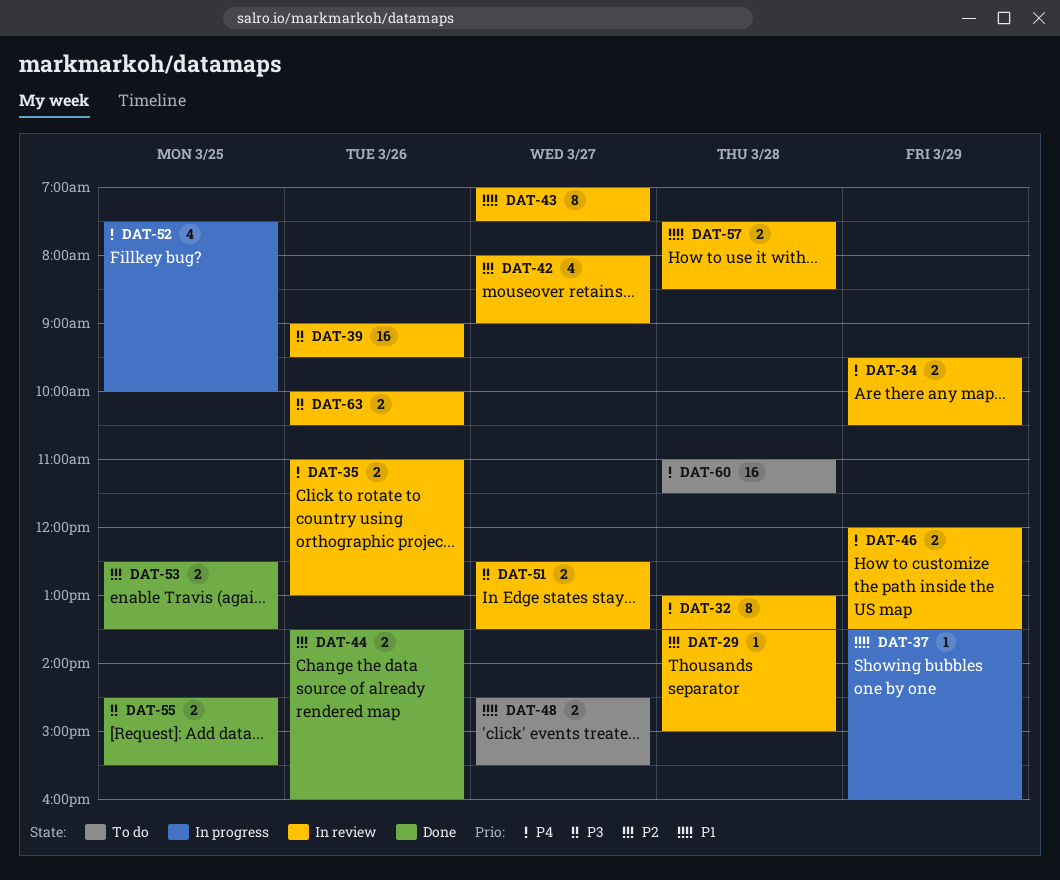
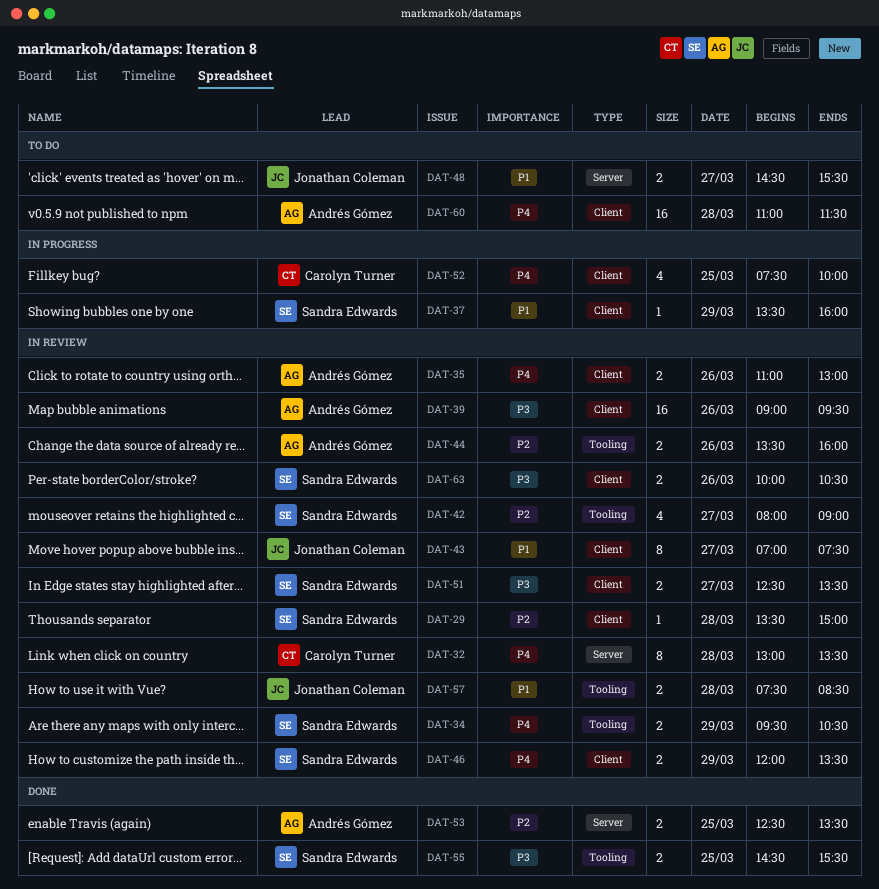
DAT-44, status: Done -> In review

